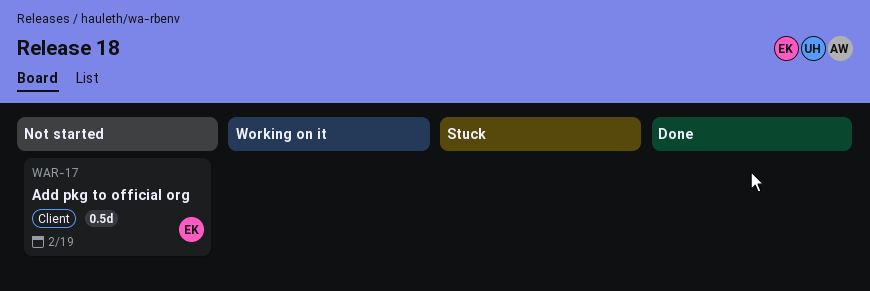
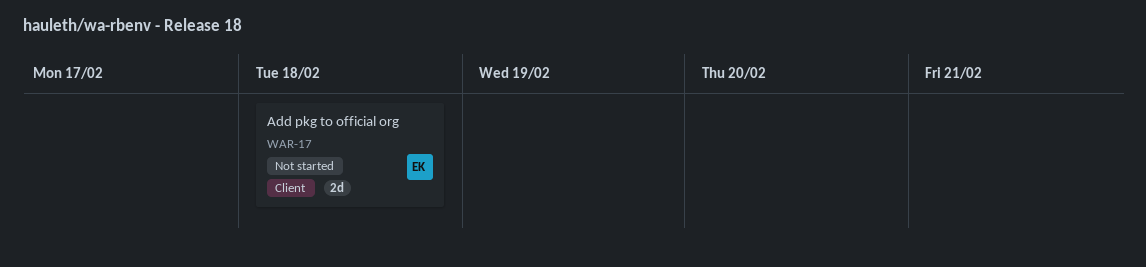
WAR-17, estimate: 0.5d -> 2d
WAR-17, due: Feb 19 -> Feb 18

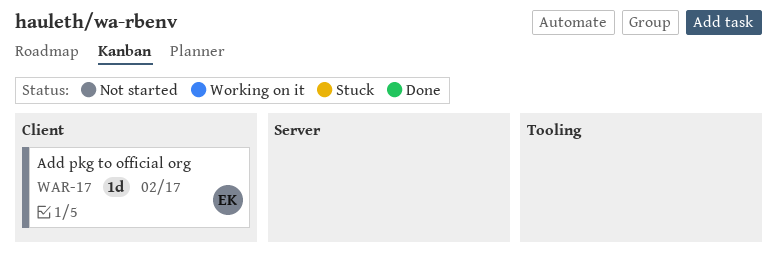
WAR-17, estimate: 2d -> 1d
WAR-17, due: Feb 18 -> Feb 17

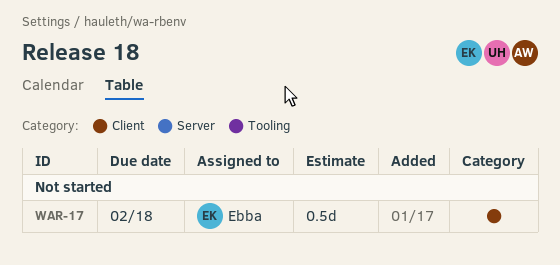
WAR-17, estimate: 1d -> 0.5d
WAR-17, due: Feb 17 -> Feb 18

